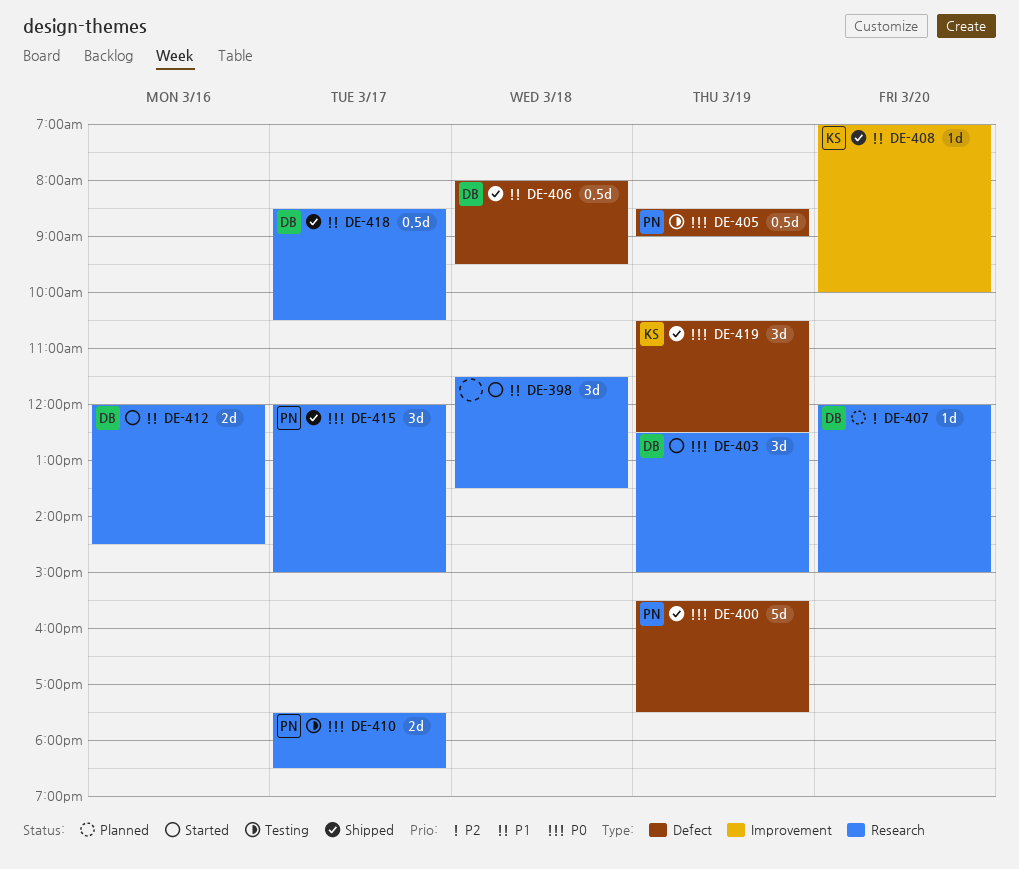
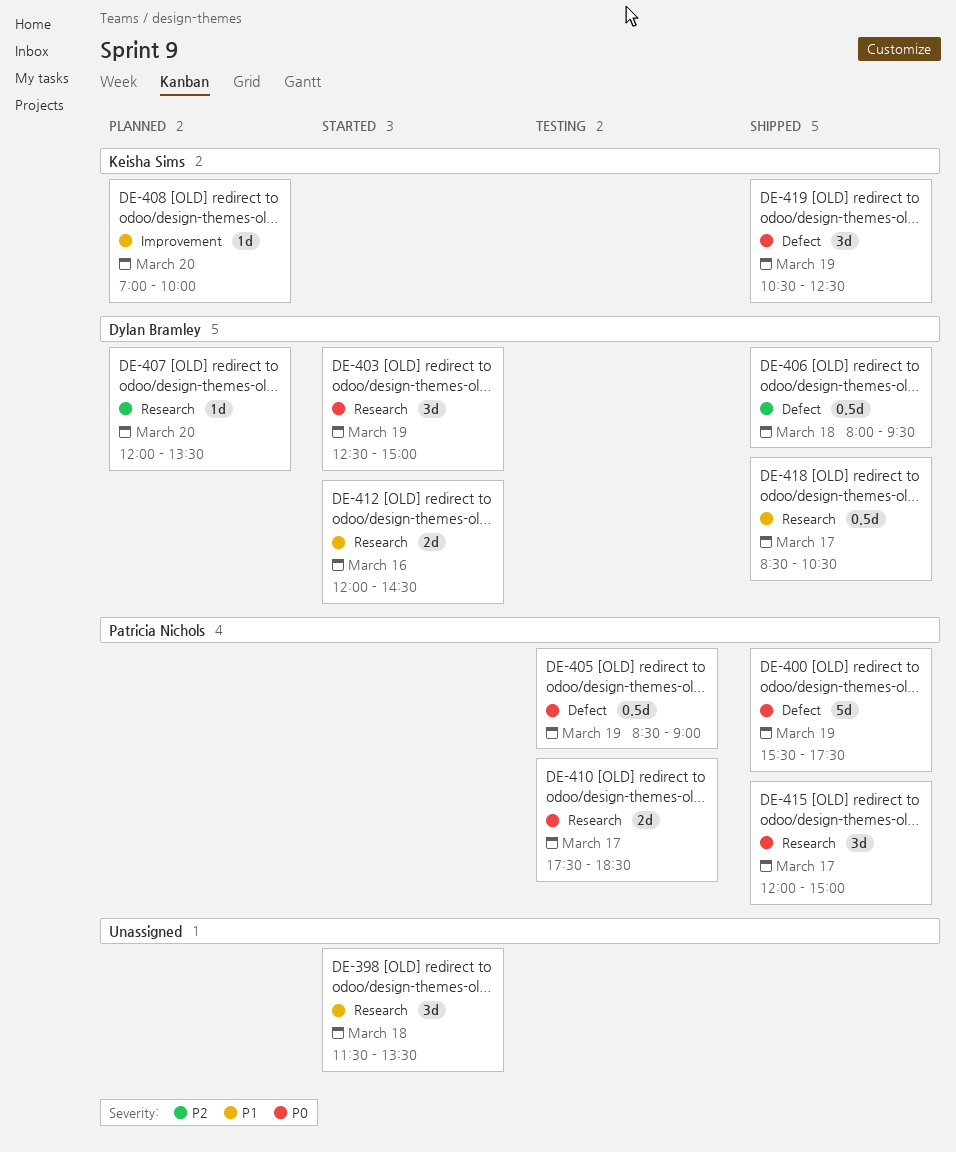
DE-406, priority: P1 -> P2
DE-407, ends: 15:00 -> 13:30
DE-408, status: Shipped -> Planned

